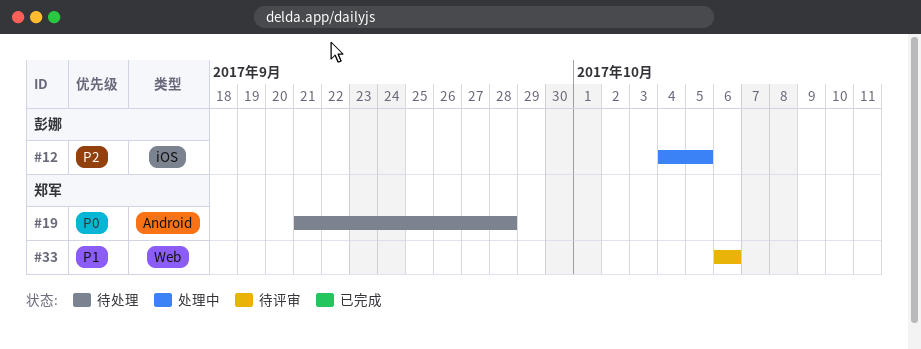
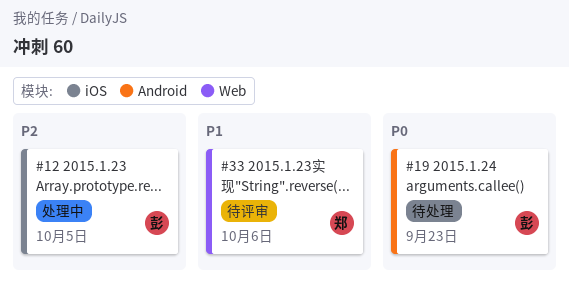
#19, owner: 郑军 -> 彭娜
#19, due: Sep 28 -> Sep 23

